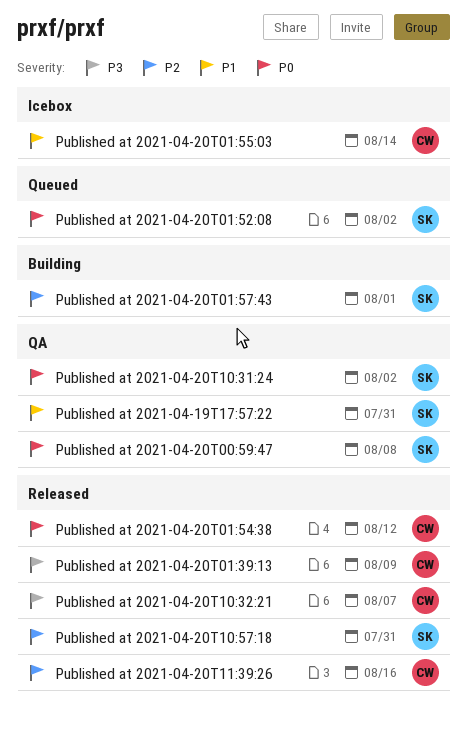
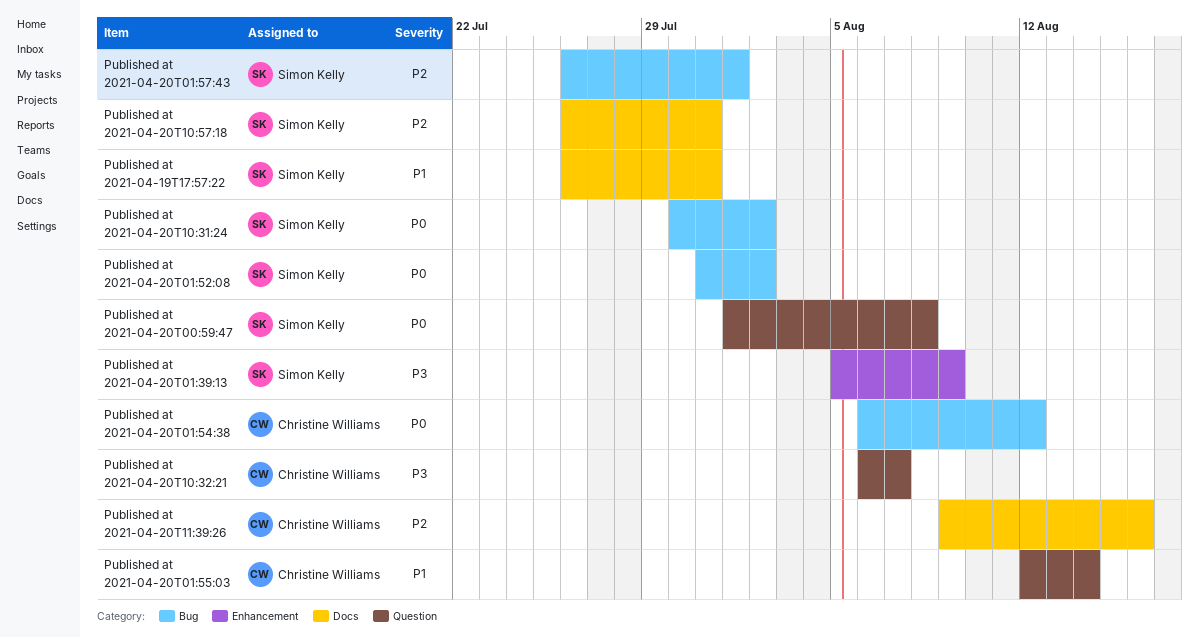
Published at 2021-04-20T01:39:13, owner: Christine Williams -> Simon Kelly

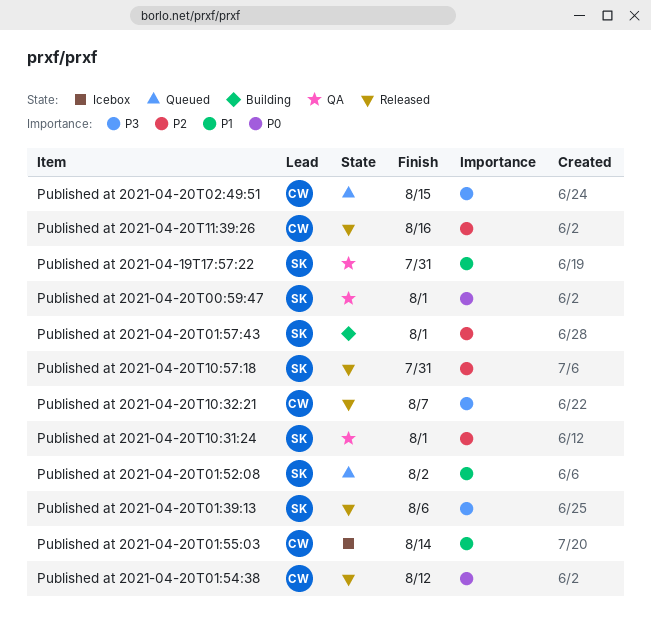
Published at 2021-04-20T00:59:47, due: Aug 8 -> Aug 1
Published at 2021-04-20T01:39:13, due: Aug 9 -> Aug 6
Published at 2021-04-20T01:52:08, priority: P0 -> P1
Published at 2021-04-20T02:49:51: none -> present
Published at 2021-04-20T10:31:24, priority: P0 -> P2
Published at 2021-04-20T10:31:24, due: Aug 2 -> Aug 1

